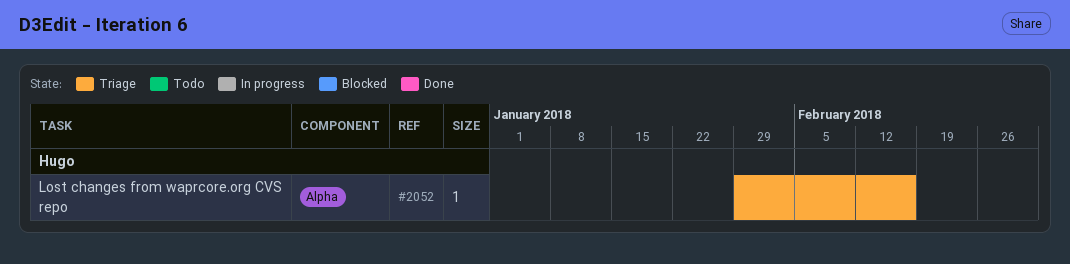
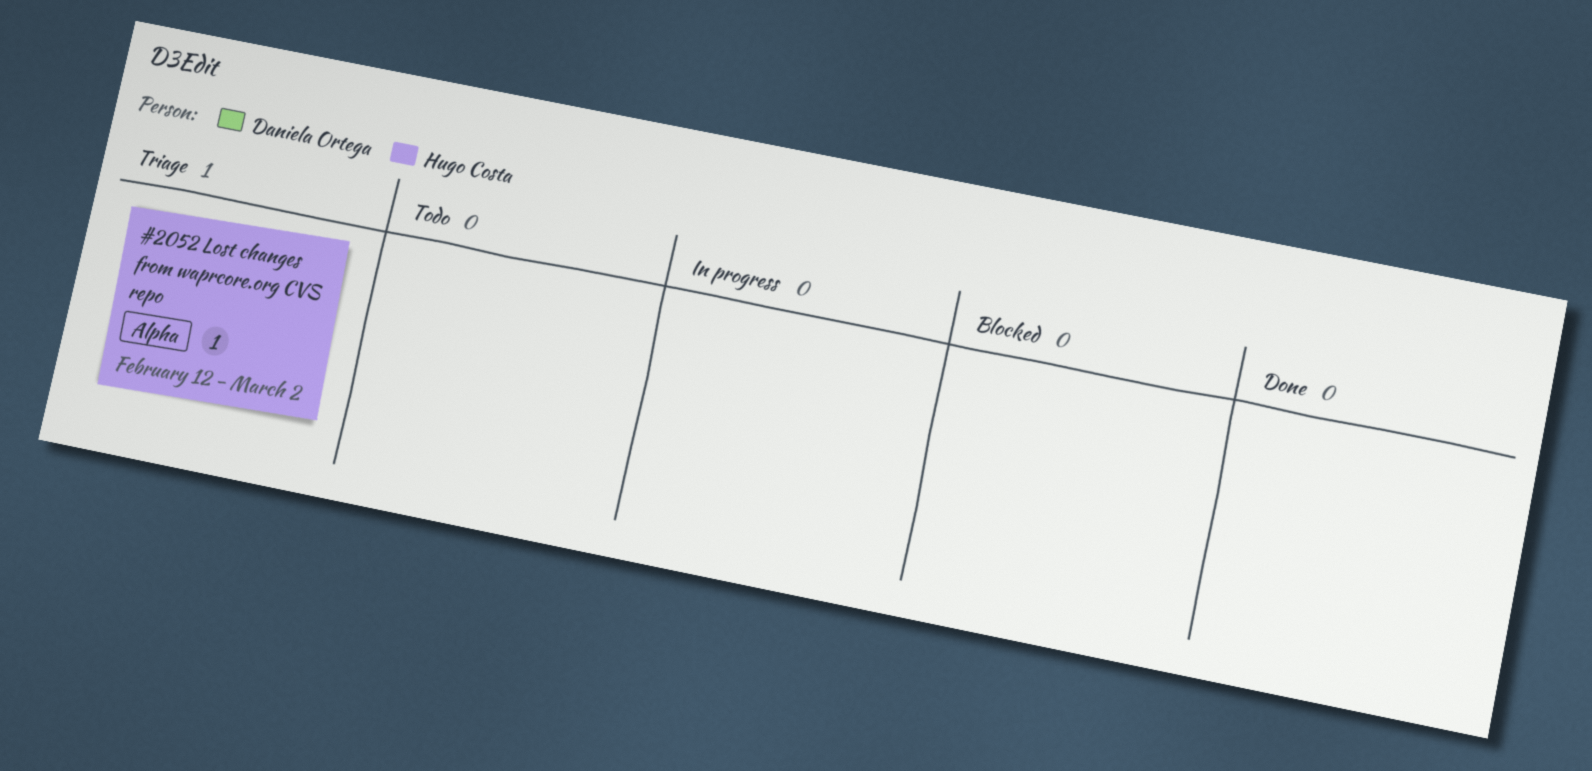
#2052, start: Jan 29 -> Feb 12
#2052, due: Feb 16 -> Mar 2

